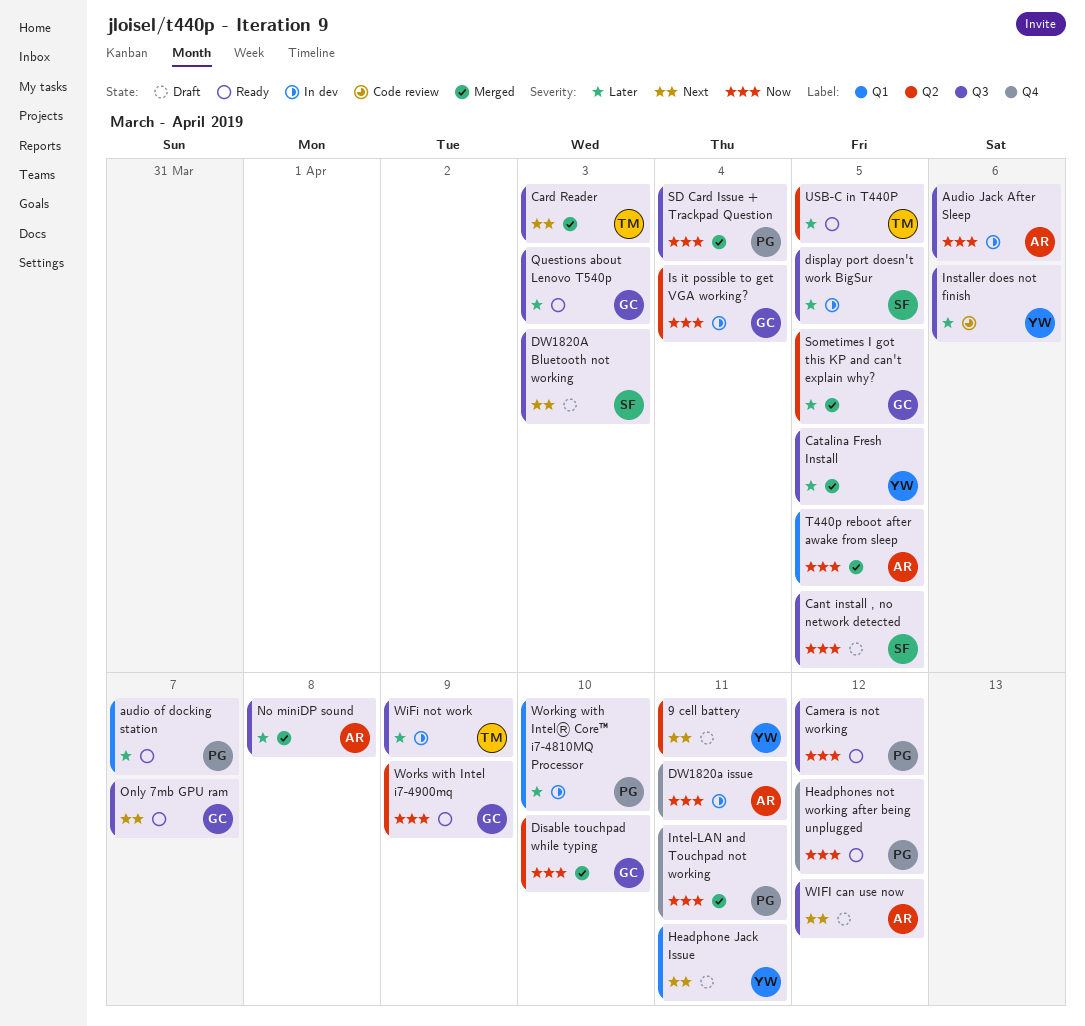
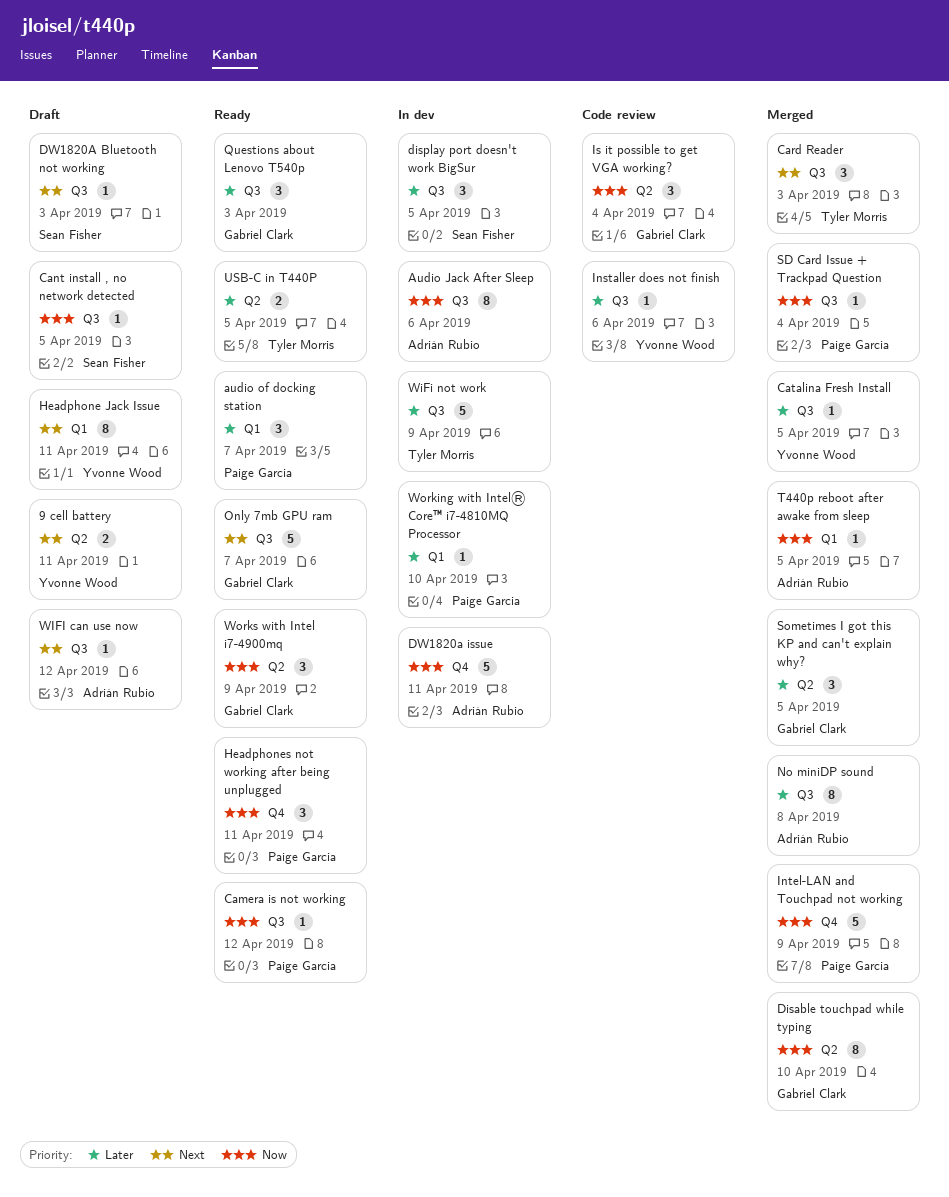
Headphones not working after being unplugged, due: Apr 12 -> Apr 11
Intel-LAN and Touchpad not working, due: Apr 11 -> Apr 9
Is it possible to get VGA working?, status: In dev -> Code review

